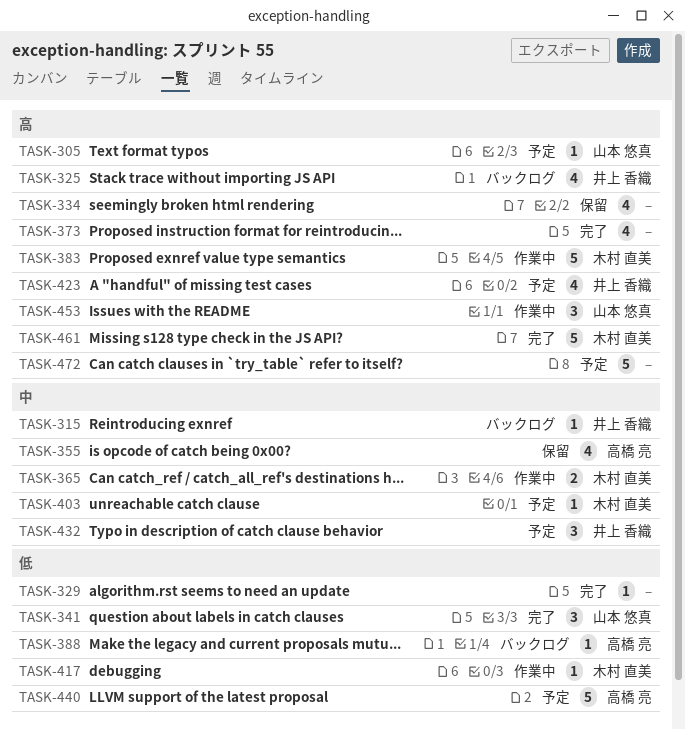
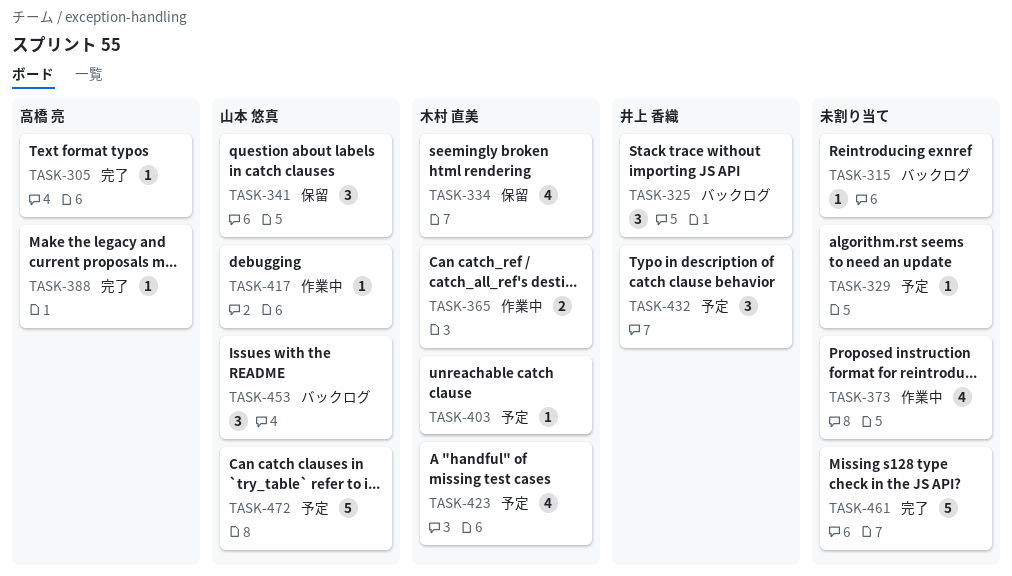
TASK-305, status: 予定 -> 完了
TASK-305, owner: 山本 悠真 -> 高橋 亮
TASK-315, owner: 井上 香織 -> none
TASK-325, estimate: 4 -> 3
TASK-329, status: 完了 -> 予定
TASK-334, owner: none -> 木村 直美
TASK-341, status: 完了 -> 保留
TASK-355: present -> none
TASK-373, status: 完了 -> 作業中
TASK-383: present -> none
TASK-388, status: バックログ -> 完了
TASK-417, owner: 木村 直美 -> 山本 悠真
TASK-423, owner: 井上 香織 -> 木村 直美
TASK-440: present -> none
TASK-453, status: 作業中 -> バックログ
TASK-461, owner: 木村 直美 -> none
TASK-472, owner: none -> 山本 悠真

